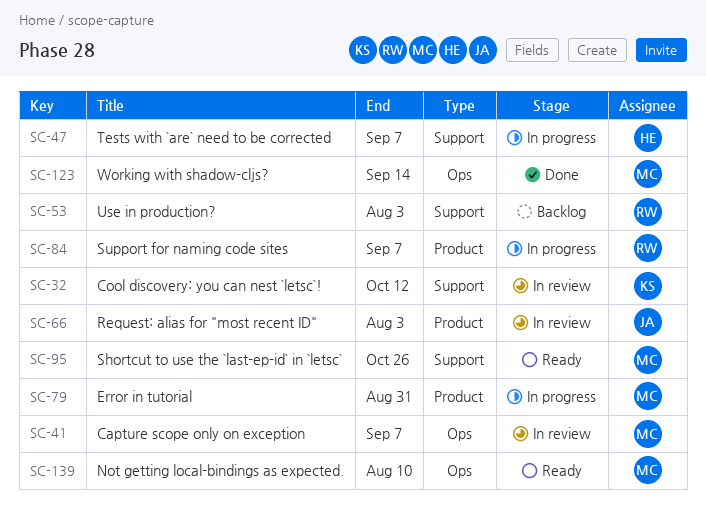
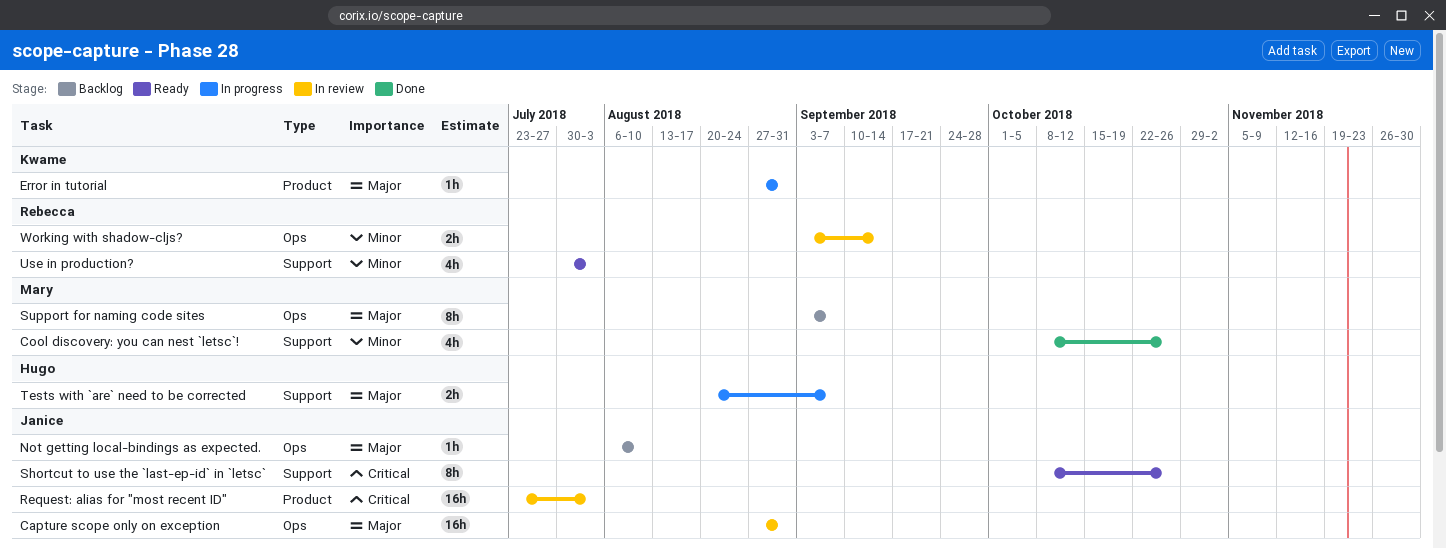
Capture scope only on exception, owner: Mary -> Janice
Capture scope only on exception, due: Sep 7 -> Aug 31
Cool discovery: you can nest `letsc`!, status: In review -> Done
Cool discovery: you can nest `letsc`!, owner: Kwame -> Mary
Cool discovery: you can nest `letsc`!, due: Oct 12 -> Oct 26
Error in tutorial, owner: Mary -> Kwame
Not getting local-bindings as expected., status: Ready -> Backlog
Not getting local-bindings as expected., owner: Mary -> Janice
Shortcut to use the `last-ep-id` in `letsc`, owner: Mary -> Janice
Support for naming code sites, status: In progress -> Backlog
Support for naming code sites, owner: Rebecca -> Mary
Support for naming code sites, label: Product -> Ops
Use in production?, status: Backlog -> Ready
Working with shadow-cljs?, status: Done -> In review
Working with shadow-cljs?, owner: Mary -> Rebecca

